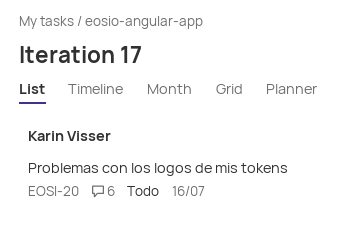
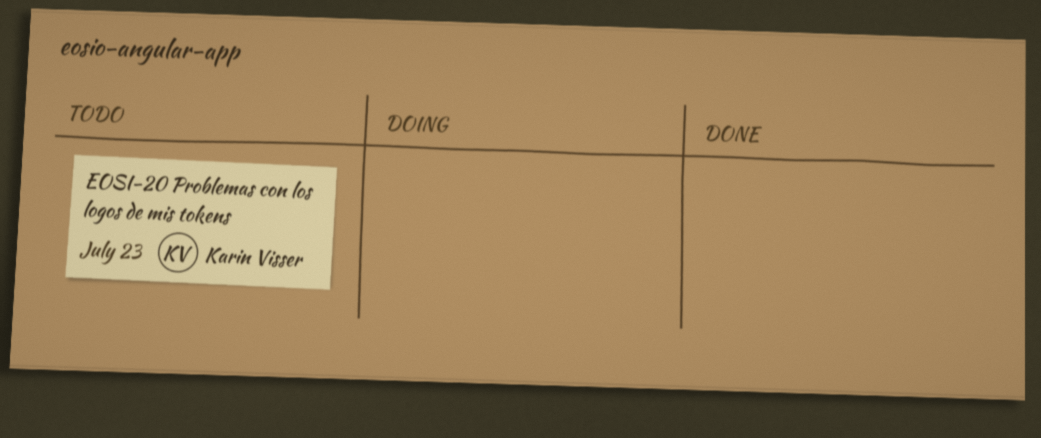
EOSI-20, due: Jul 16 -> Jul 23

